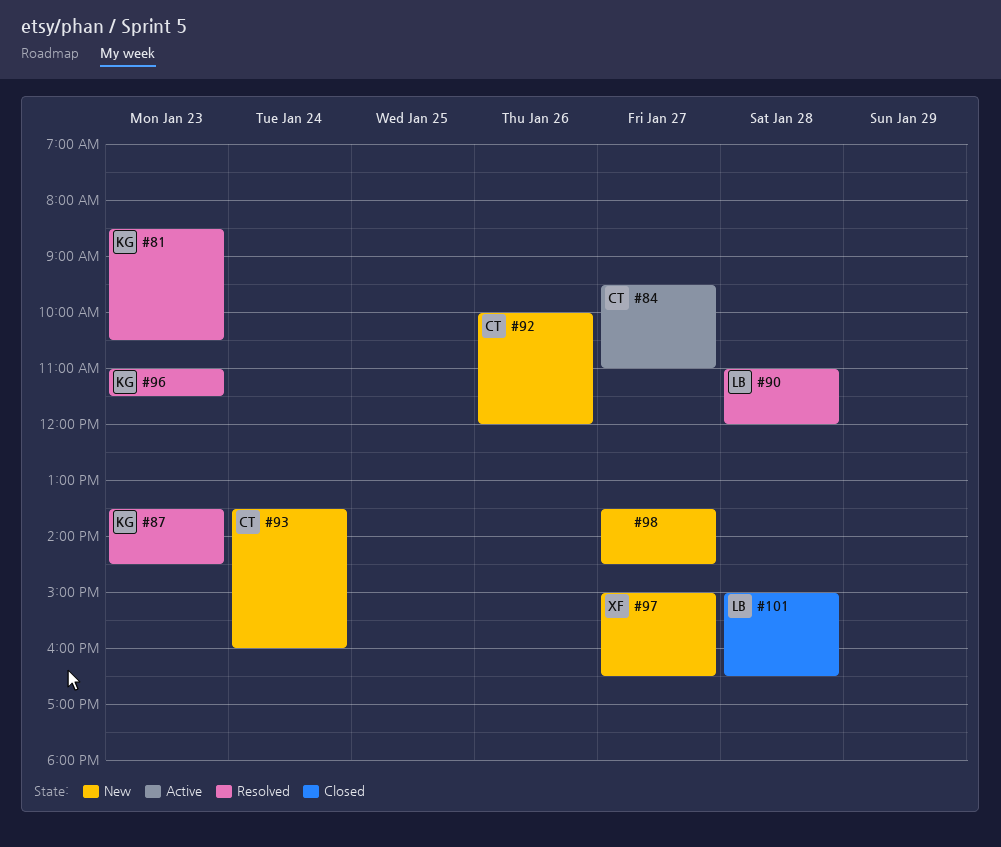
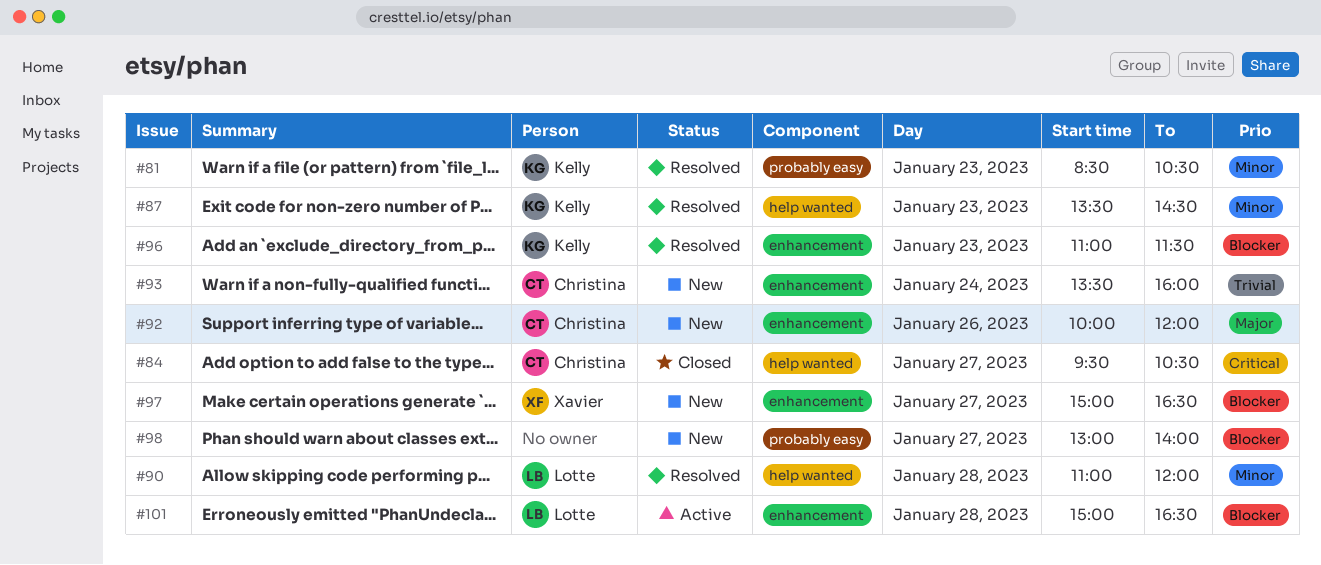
#84, status: Active -> Closed
#84, ends: 11:00 -> 10:30
#98, begins: 13:30 -> 13:00
#98, ends: 14:30 -> 14:00
#101, status: Closed -> Active

